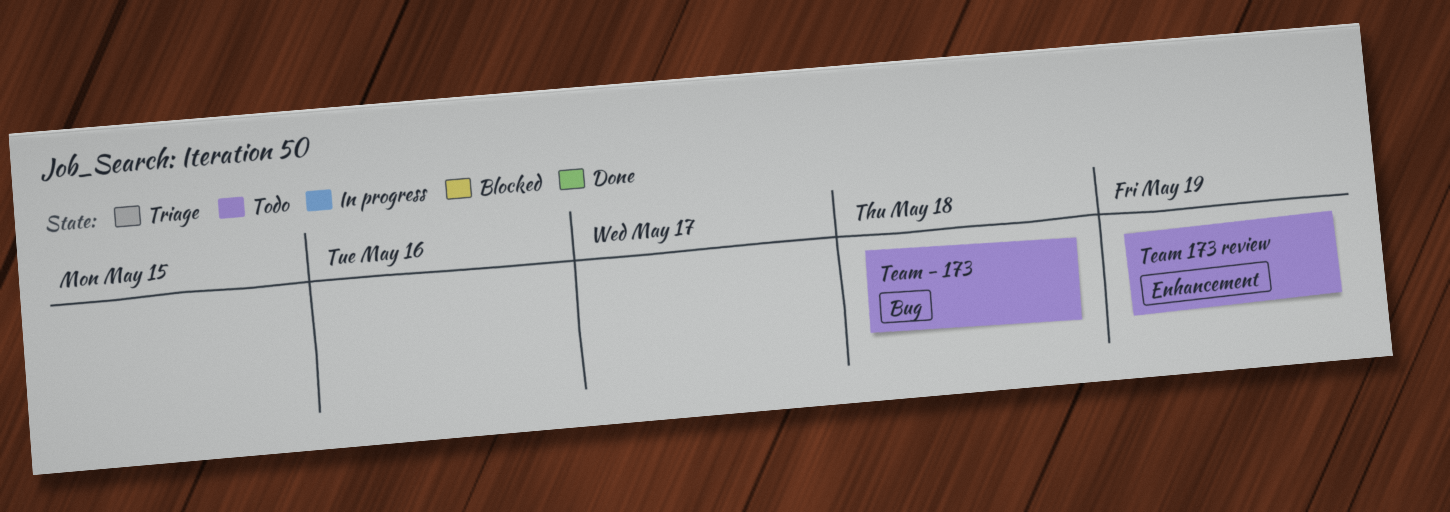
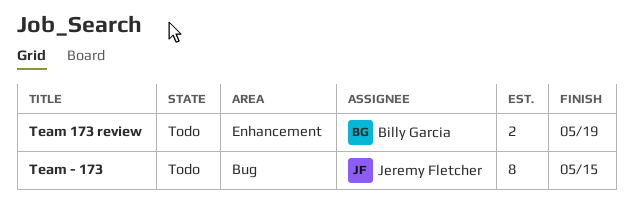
Team - 173, due: May 18 -> May 15

